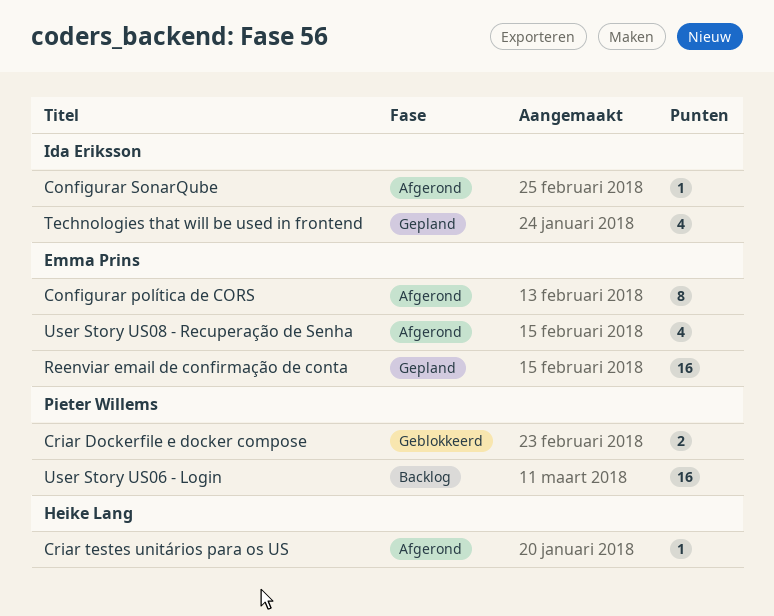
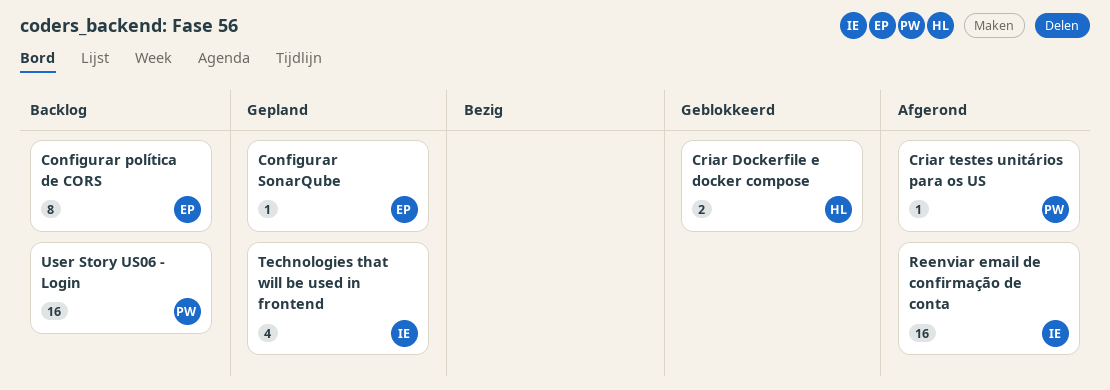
Configurar política de CORS, status: Afgerond -> Backlog
Configurar SonarQube, status: Afgerond -> Gepland
Configurar SonarQube, owner: Ida Eriksson -> Emma Prins
Criar Dockerfile e docker compose, owner: Pieter Willems -> Heike Lang
Criar testes unitários para os US, owner: Heike Lang -> Pieter Willems
Reenviar email de confirmação de conta, status: Gepland -> Afgerond
Reenviar email de confirmação de conta, owner: Emma Prins -> Ida Eriksson
User Story US08 - Recuperação de Senha: present -> none

